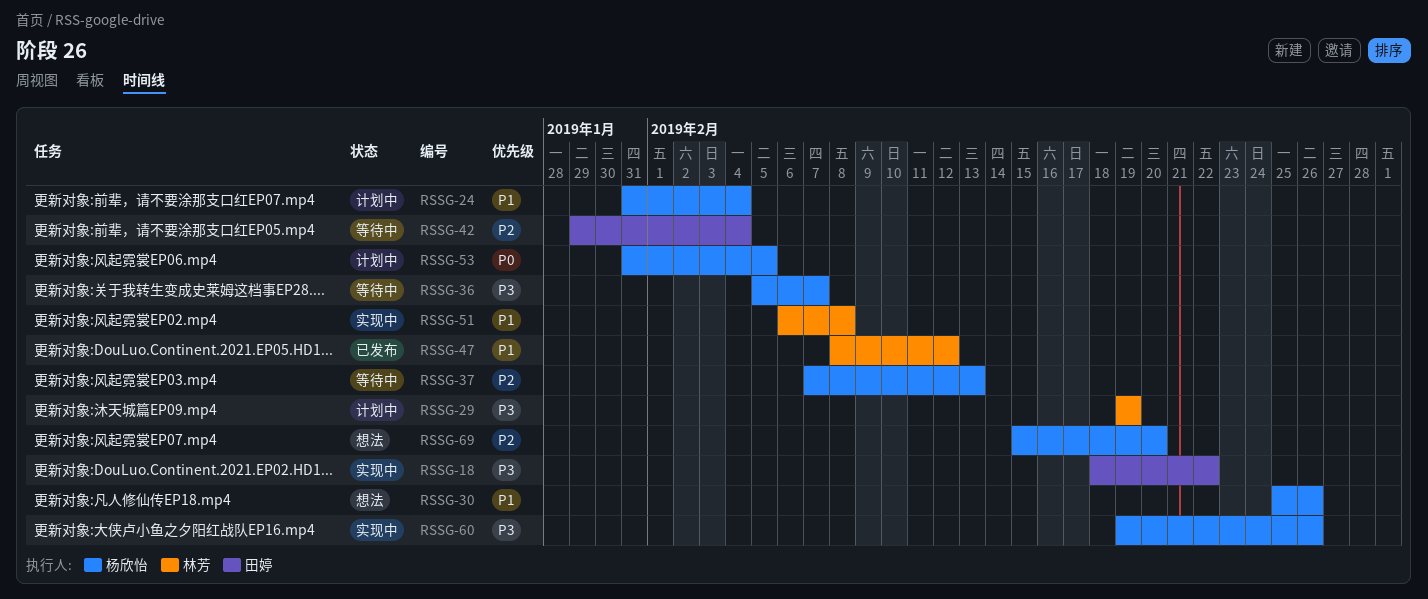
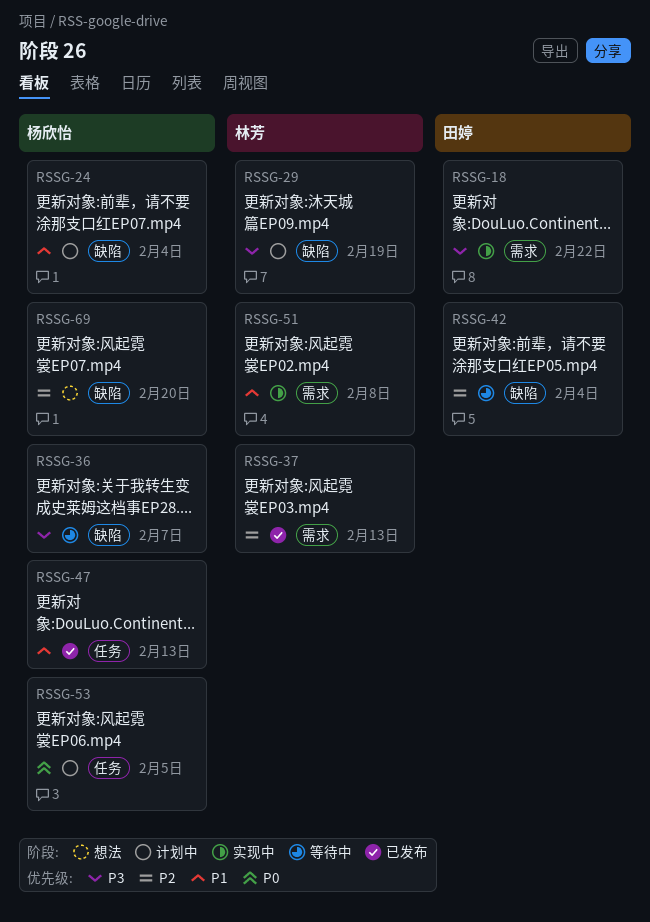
RSSG-30: present -> none
RSSG-37, status: 等待中 -> 已发布
RSSG-37, owner: 杨欣怡 -> 林芳
RSSG-47, owner: 林芳 -> 杨欣怡
RSSG-47, due: Feb 12 -> Feb 13
RSSG-60: present -> none

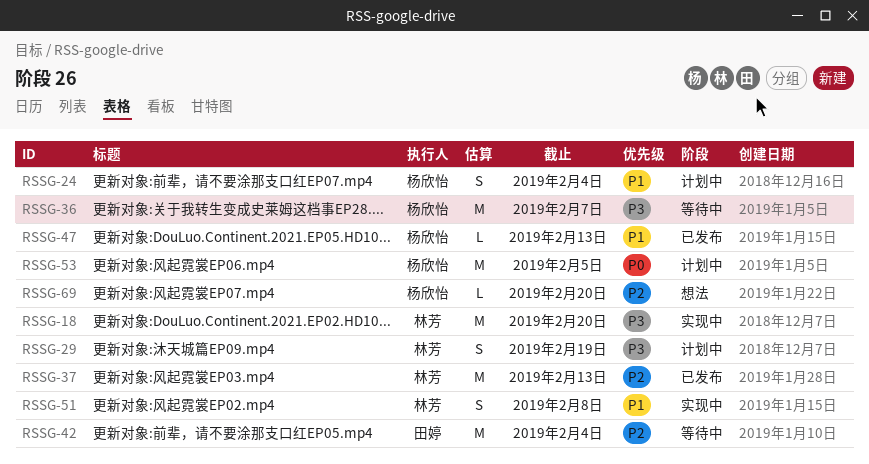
RSSG-18, owner: 田婷 -> 林芳
RSSG-18, due: Feb 22 -> Feb 20

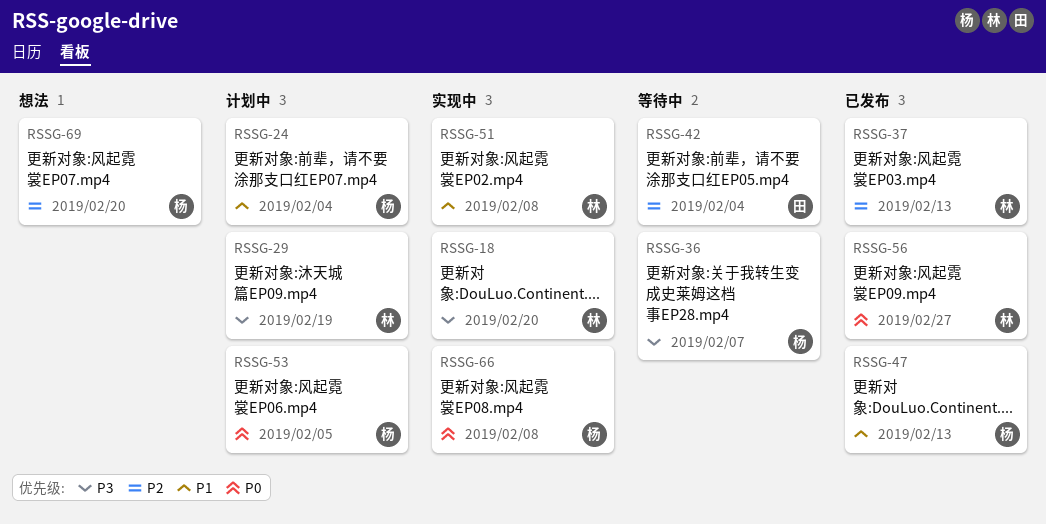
RSSG-56: none -> present
RSSG-66: none -> present

